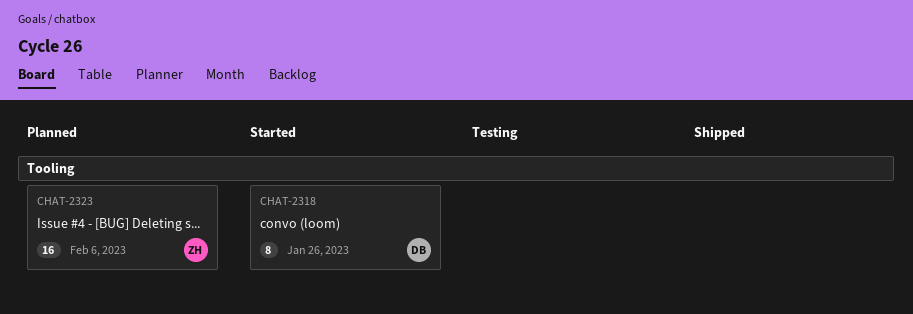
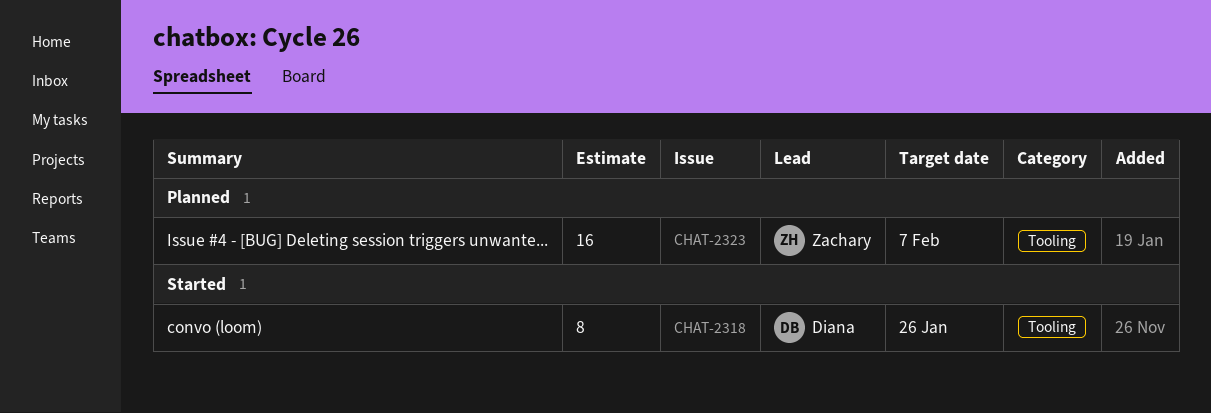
CHAT-2323, due: Feb 6 -> Feb 7

